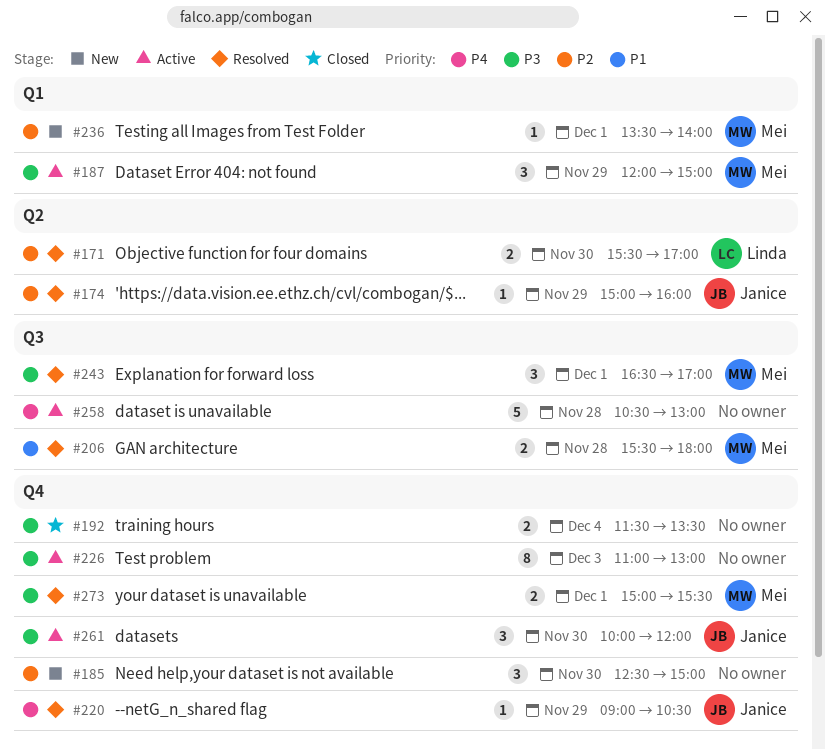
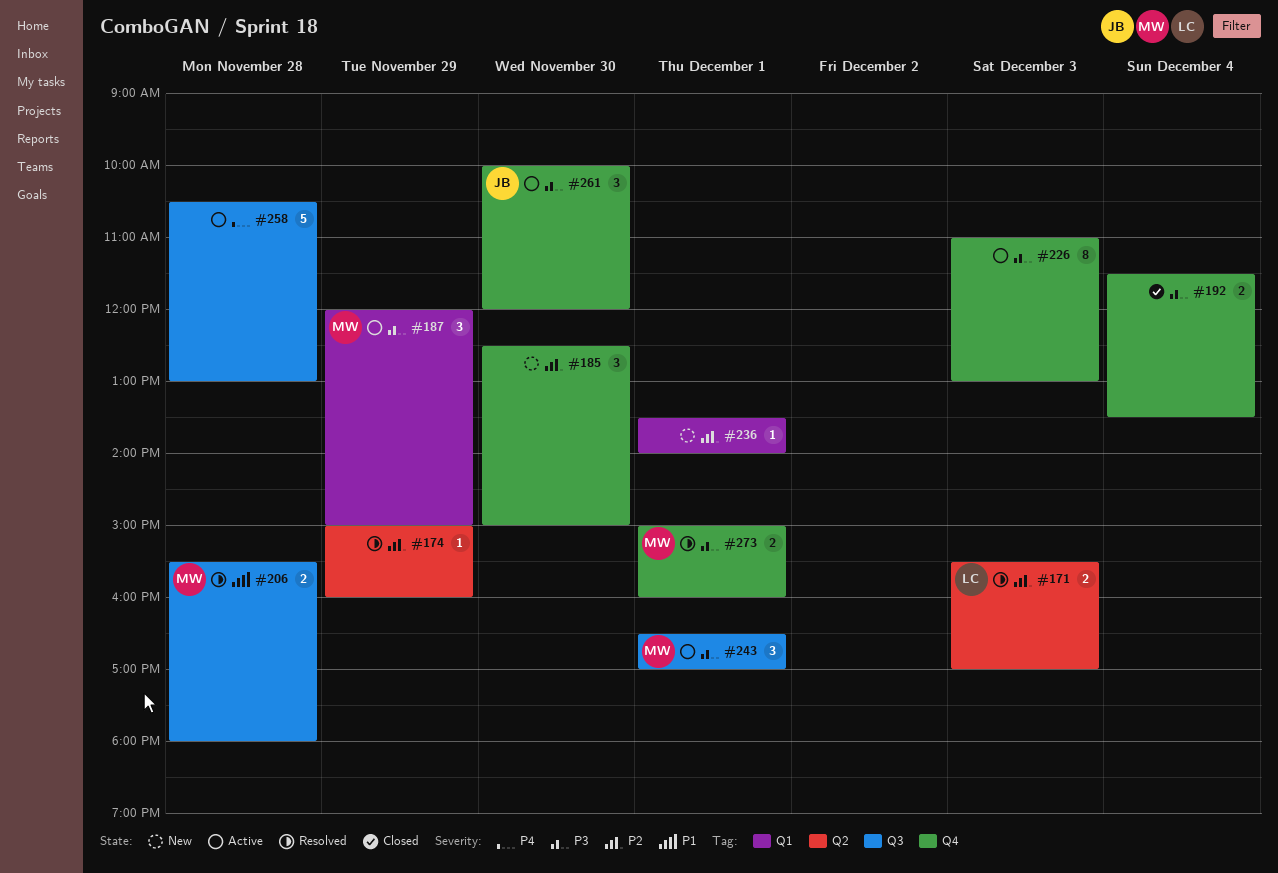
#171, day: Nov 30 -> Dec 3
#174, owner: Janice -> none
#220: present -> none
#236, owner: Mei -> none
#243, status: Resolved -> Active
#273, ends: 15:30 -> 16:00

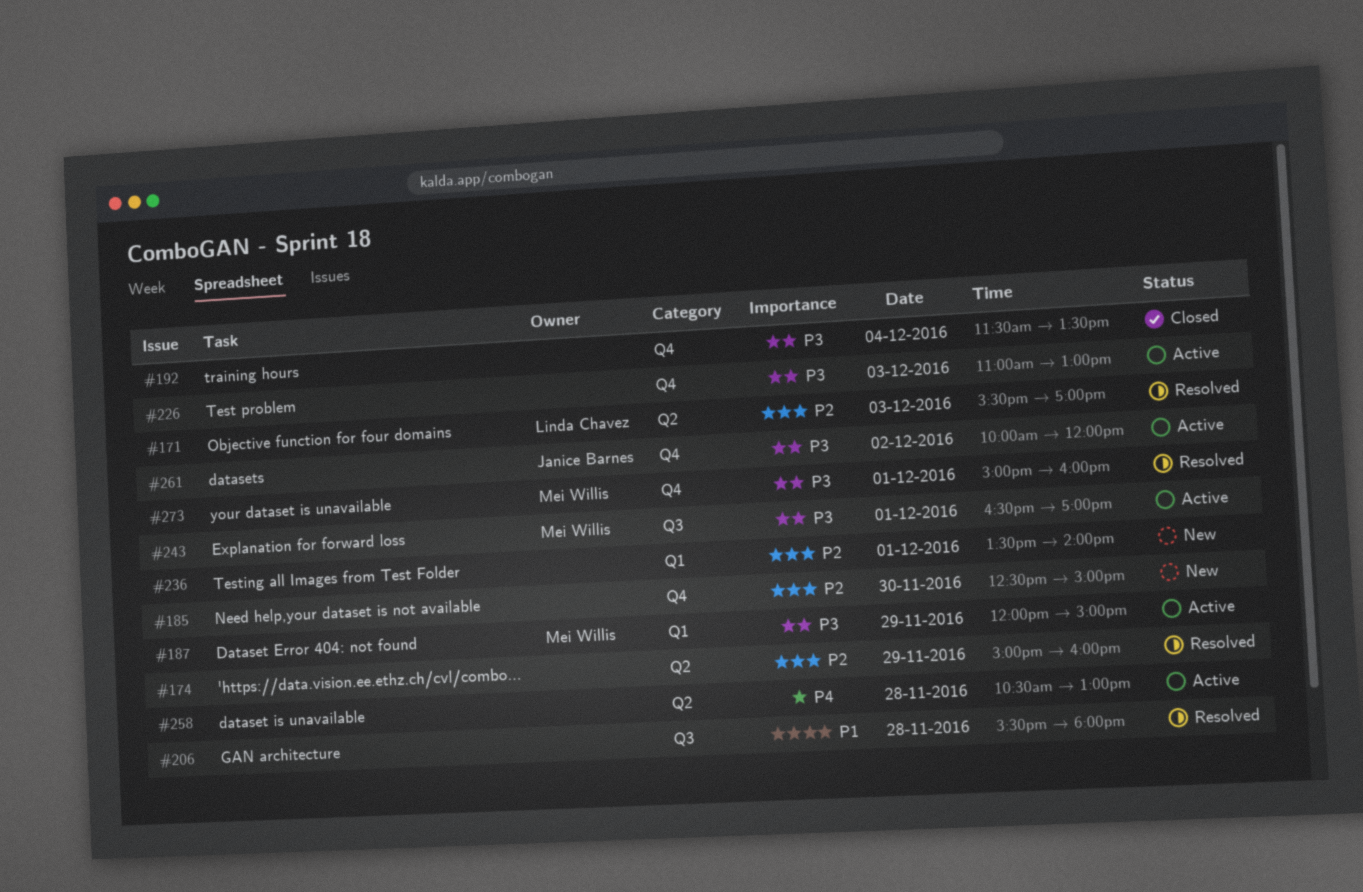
#206, owner: Mei Willis -> none
#258, label: Q3 -> Q2
#261, day: Nov 30 -> Dec 2

